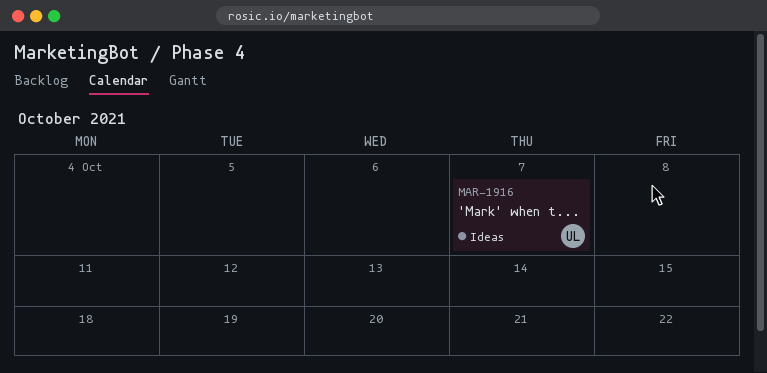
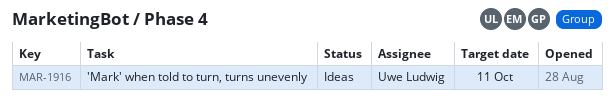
MAR-1916, due: Oct 7 -> Oct 11

